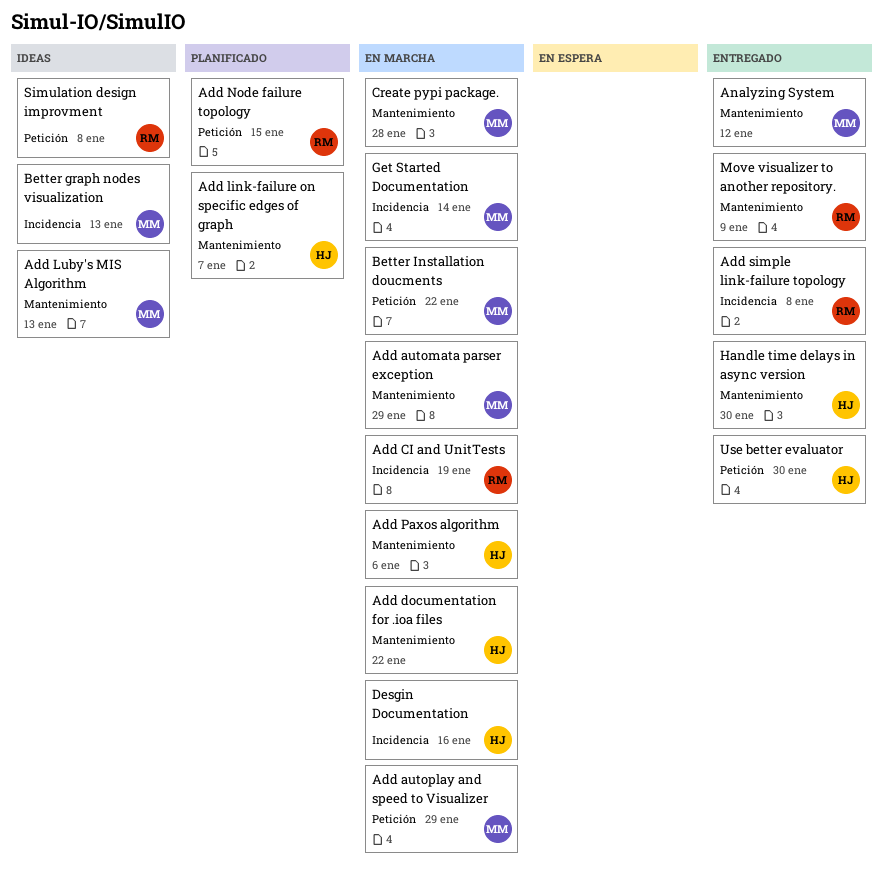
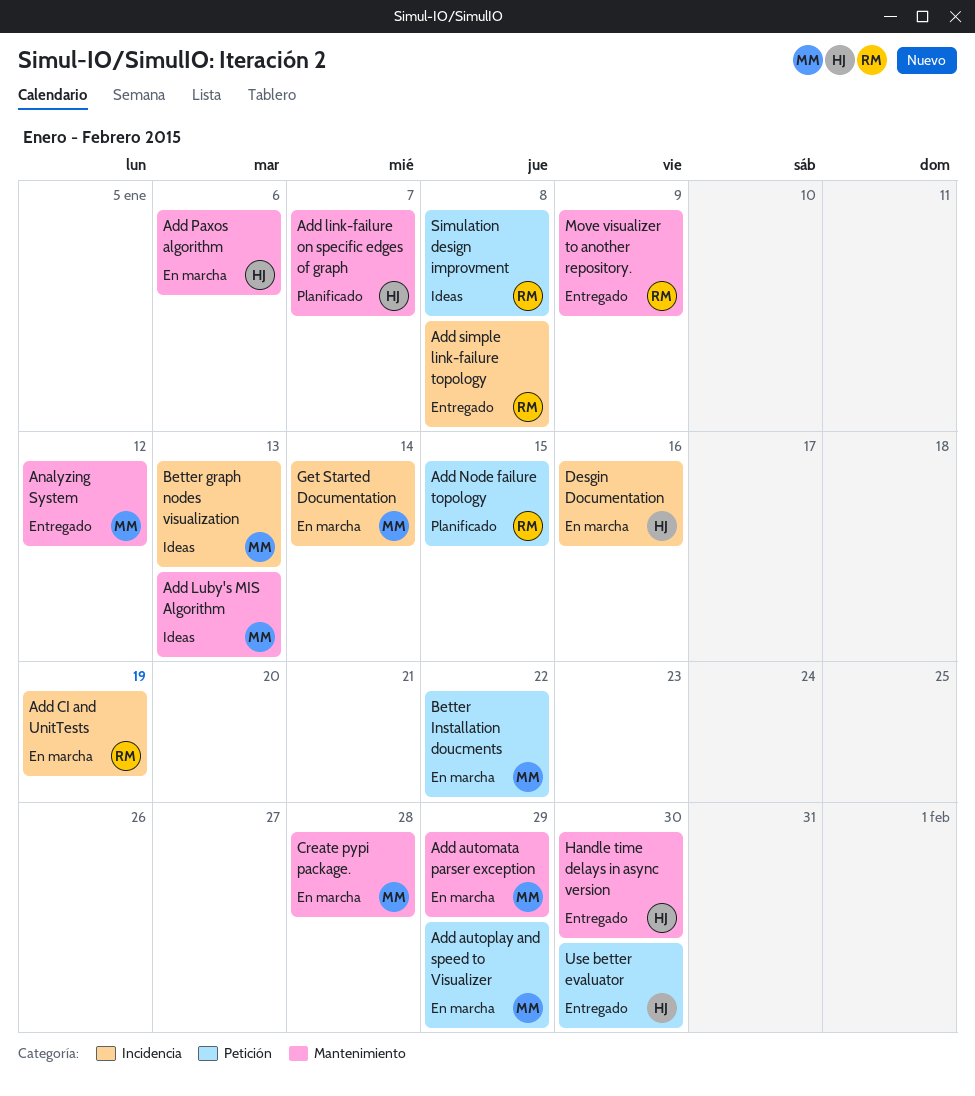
Add documentation for .ioa files: present -> none

